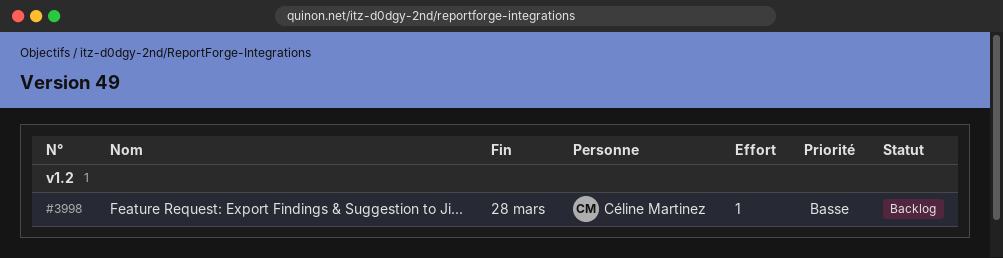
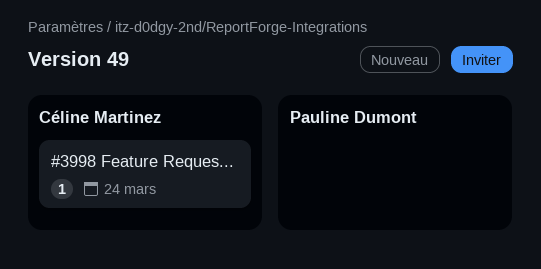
#3998, due: Mar 28 -> Mar 24

